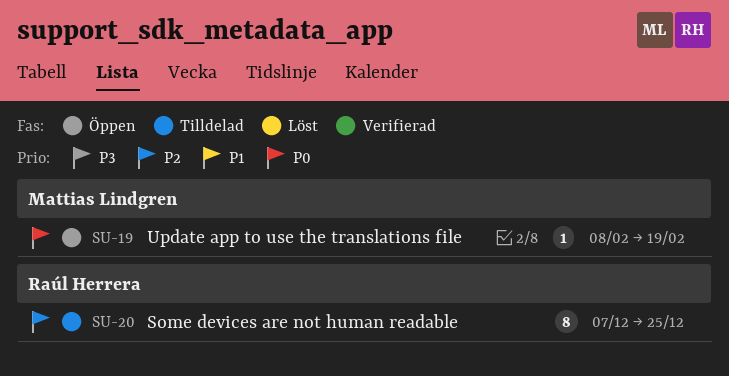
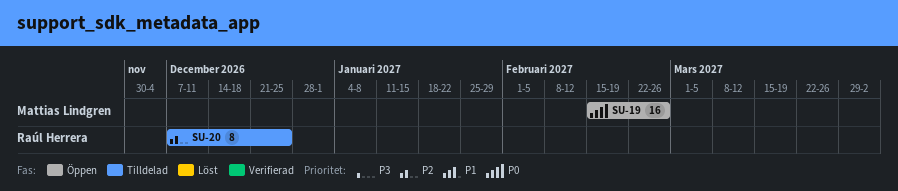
SU-19, estimate: 1 -> 16
SU-19, start: Feb 8 -> Feb 15
SU-19, due: Feb 19 -> Feb 26

